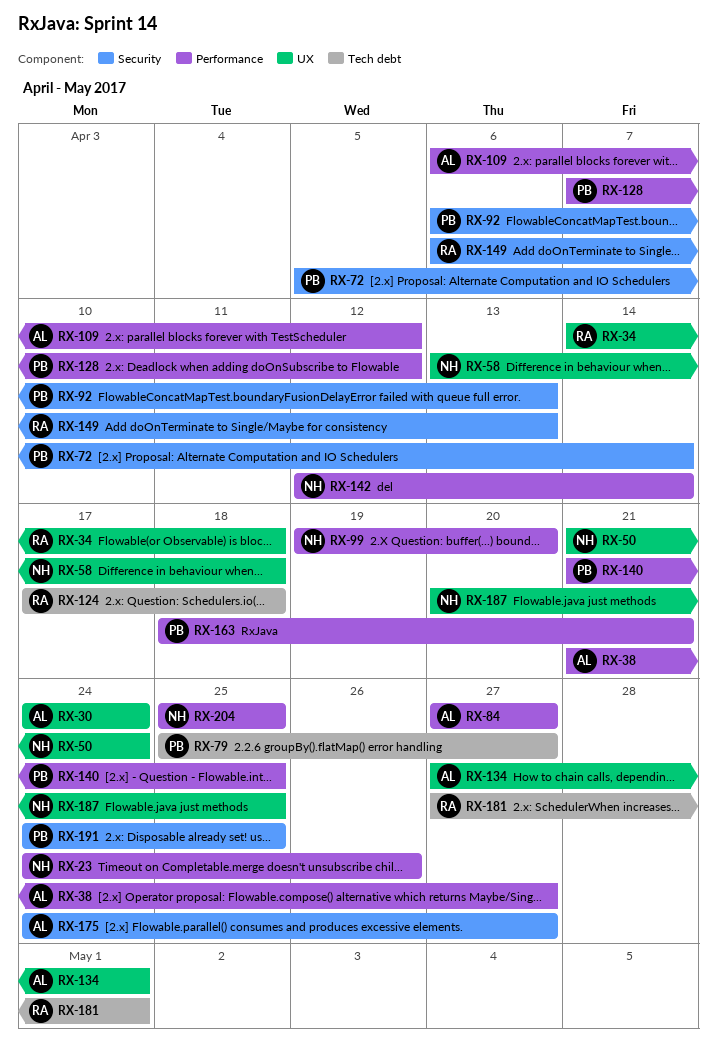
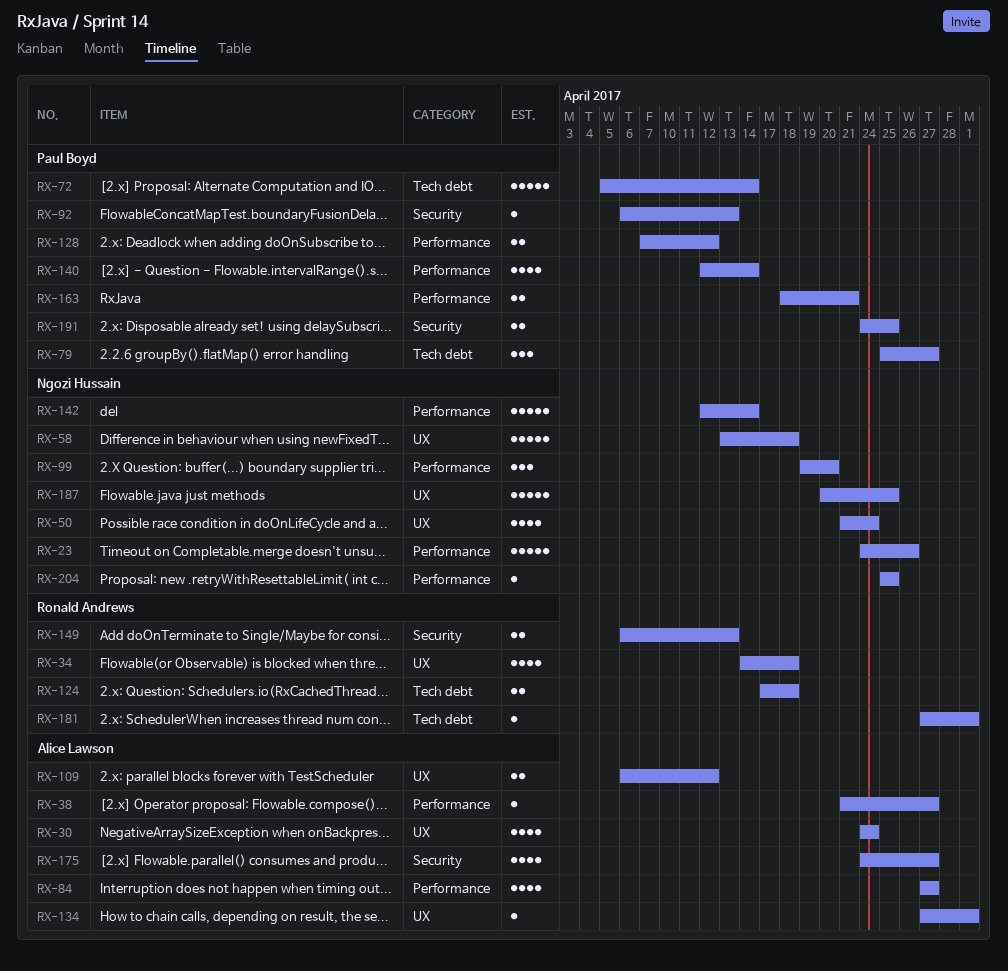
RX-72, label: Security -> Tech debt
RX-109, label: Performance -> UX
RX-140, start: Apr 21 -> Apr 12
RX-140, due: Apr 25 -> Apr 14

